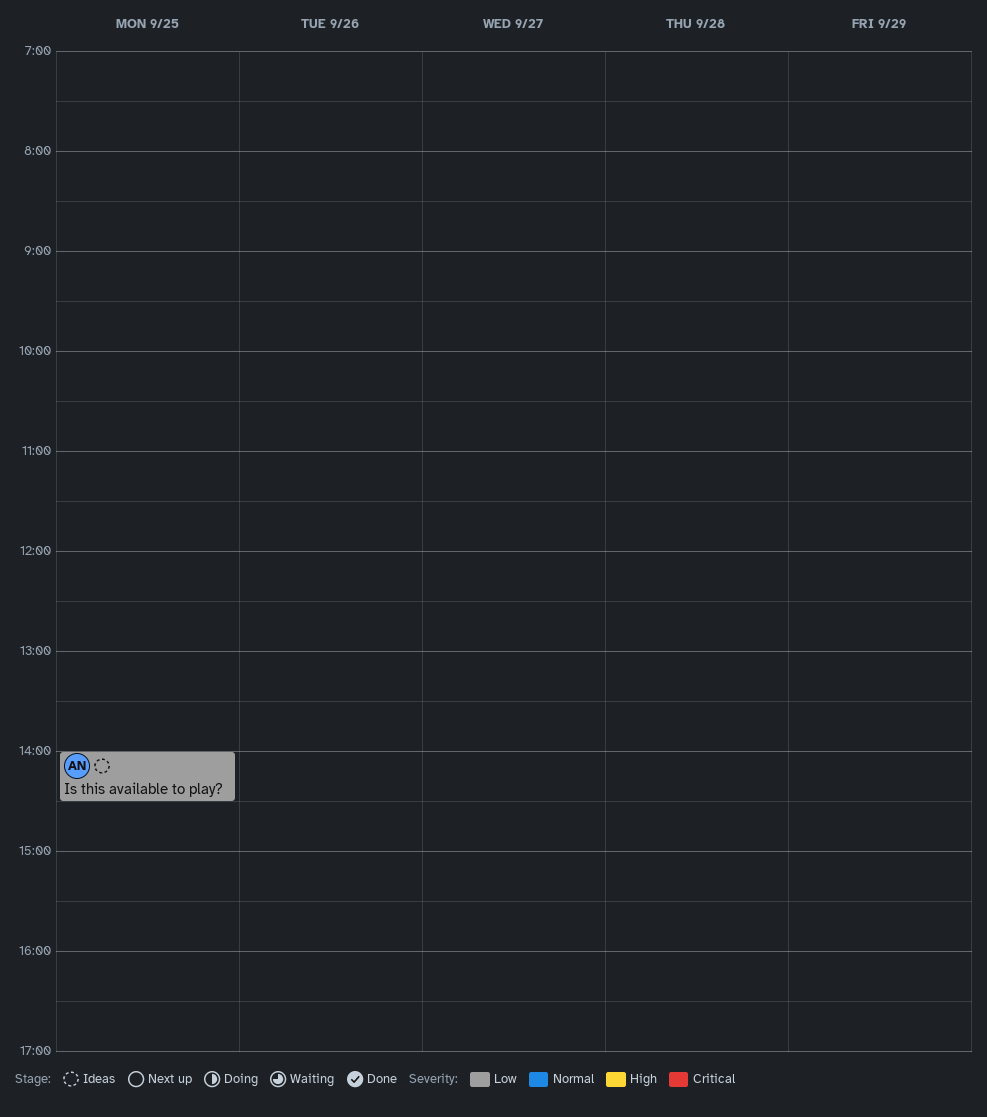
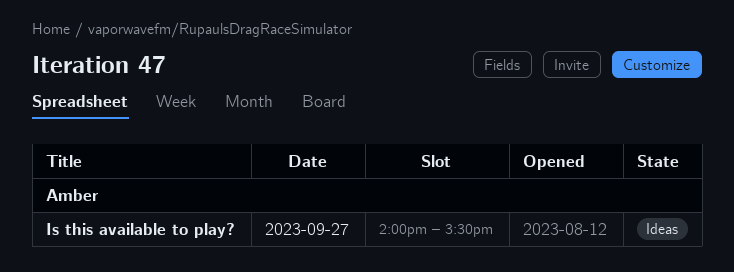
Is this available to play?, day: Sep 25 -> Sep 27
Is this available to play?, ends: 14:30 -> 15:30

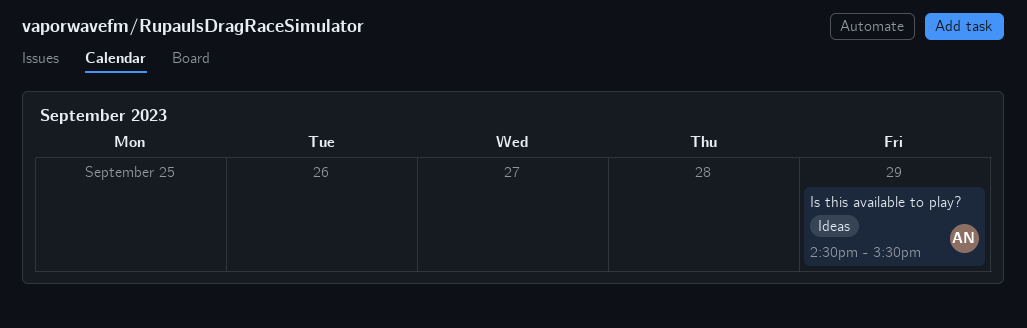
Is this available to play?, day: Sep 27 -> Sep 29
Is this available to play?, begins: 14:00 -> 14:30

